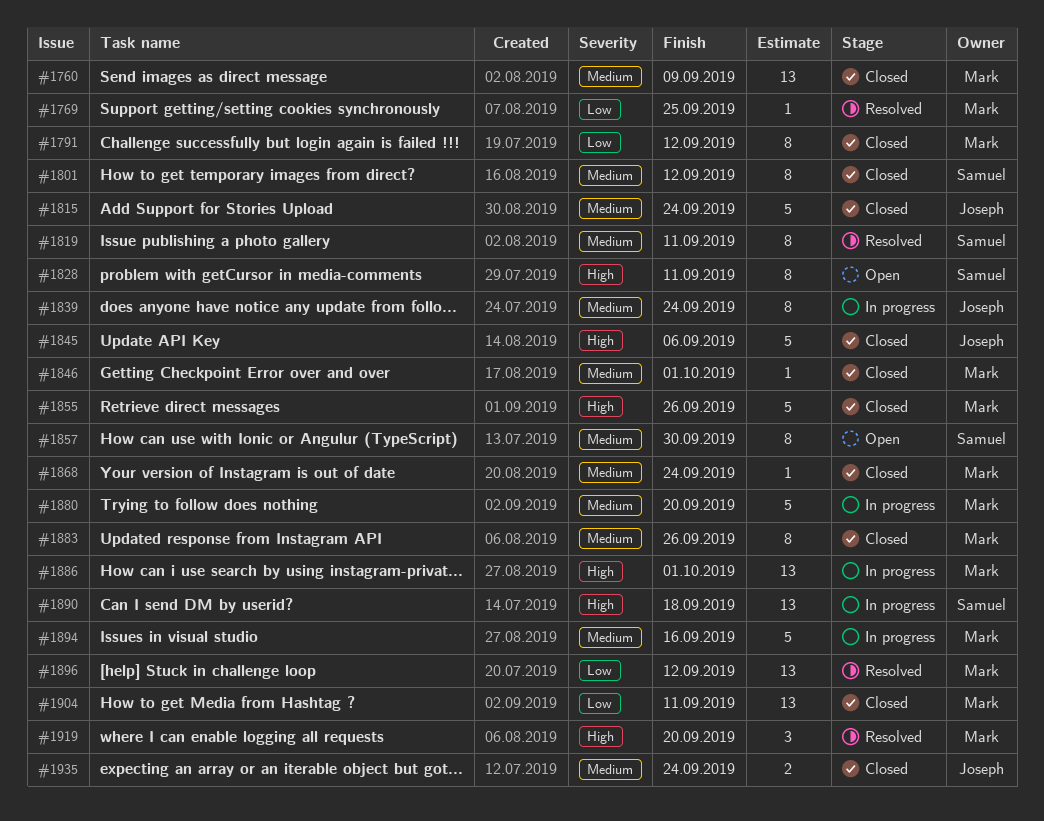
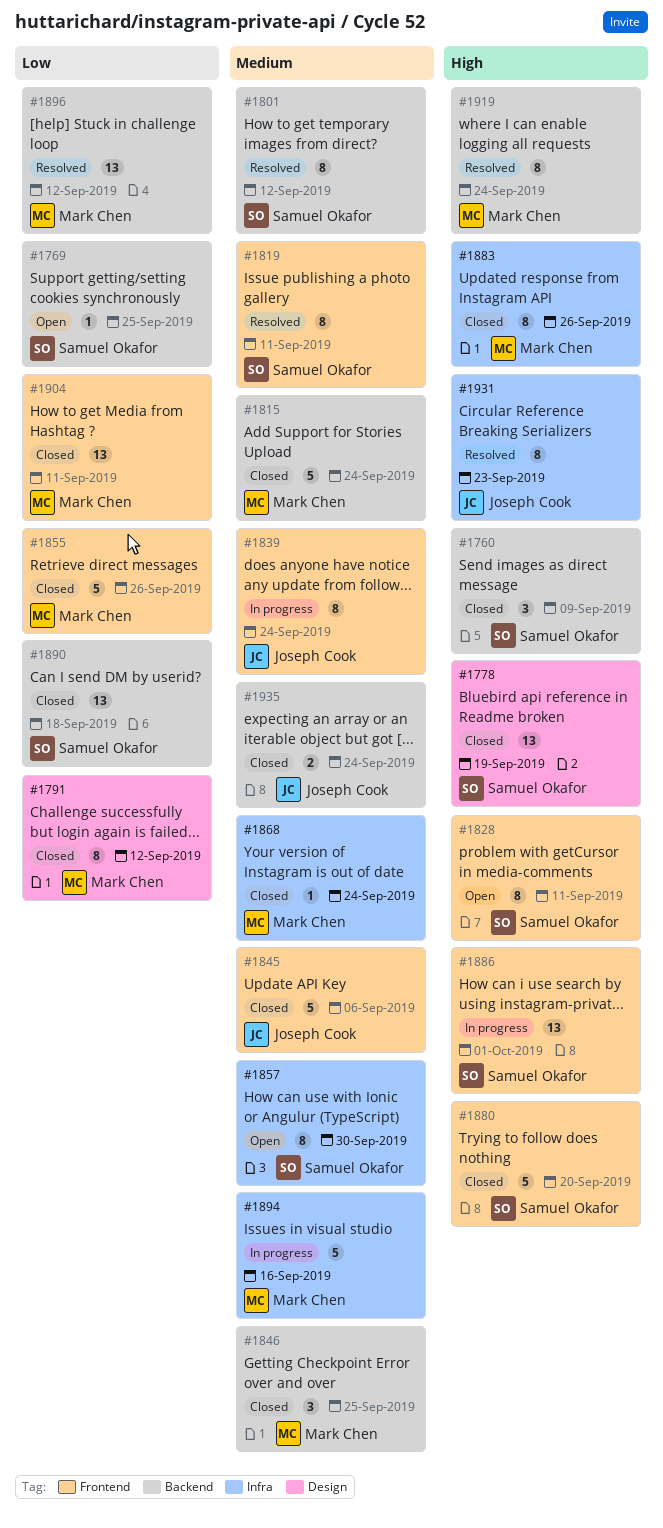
#1760, owner: Mark Chen -> Samuel Okafor
#1760, priority: Medium -> High
#1760, estimate: 13 -> 3
#1769, status: Resolved -> Open
#1769, owner: Mark Chen -> Samuel Okafor
#1778: none -> present
#1801, status: Closed -> Resolved
#1815, owner: Joseph Cook -> Mark Chen
#1845, priority: High -> Medium
#1846, estimate: 1 -> 3
#1846, due: Oct 1 -> Sep 25
#1855, priority: High -> Low
#1880, status: In progress -> Closed
#1880, owner: Mark Chen -> Samuel Okafor
#1880, priority: Medium -> High
#1883, priority: Medium -> High
#1886, owner: Mark Chen -> Samuel Okafor
#1890, status: In progress -> Closed
#1890, priority: High -> Low
#1919, estimate: 3 -> 8
#1919, due: Sep 20 -> Sep 24
#1931: none -> present

